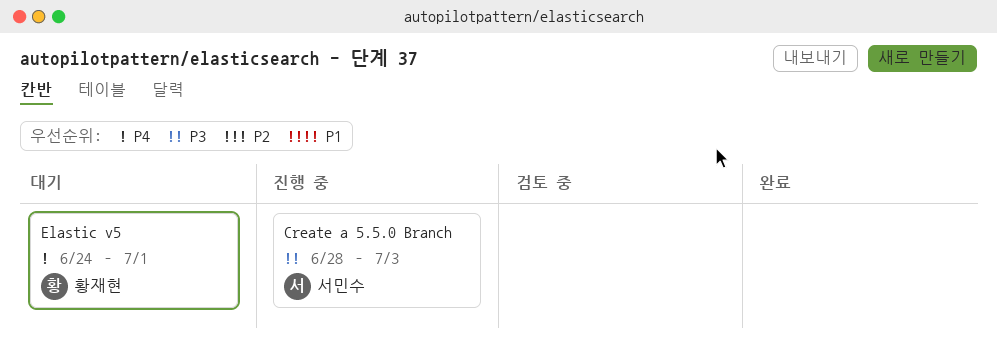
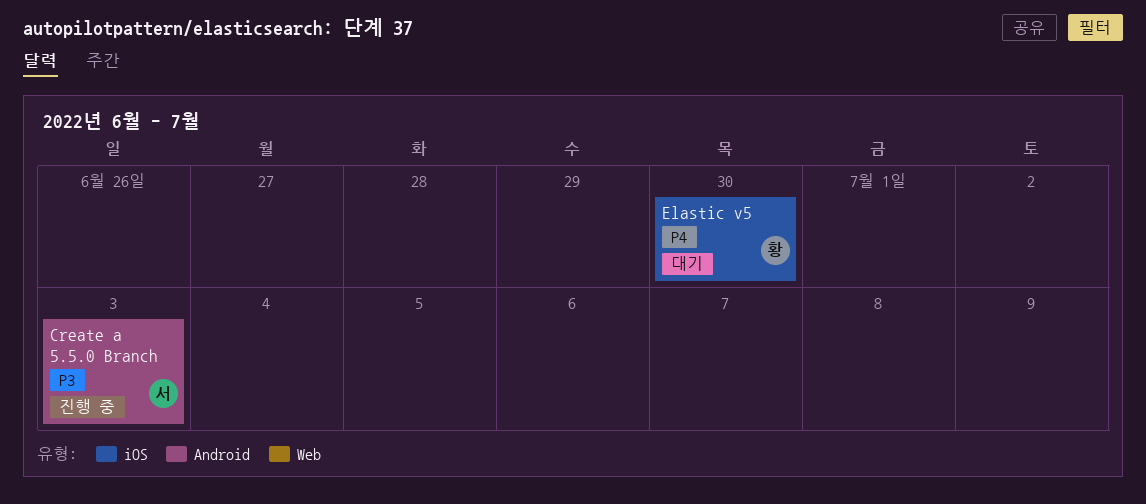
Elastic v5, due: Jul 1 -> Jun 30

